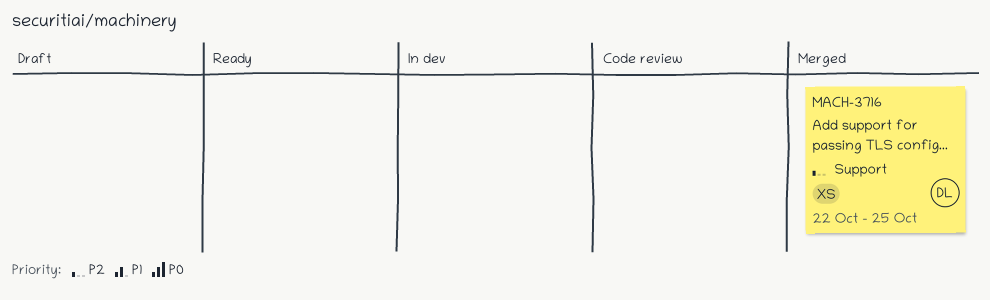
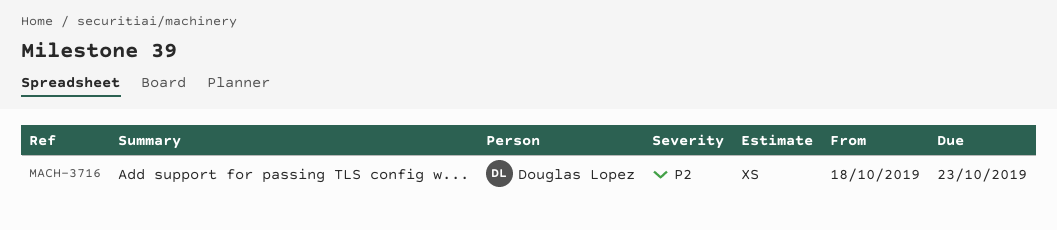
MACH-3716, start: Oct 22 -> Oct 18
MACH-3716, due: Oct 25 -> Oct 23

